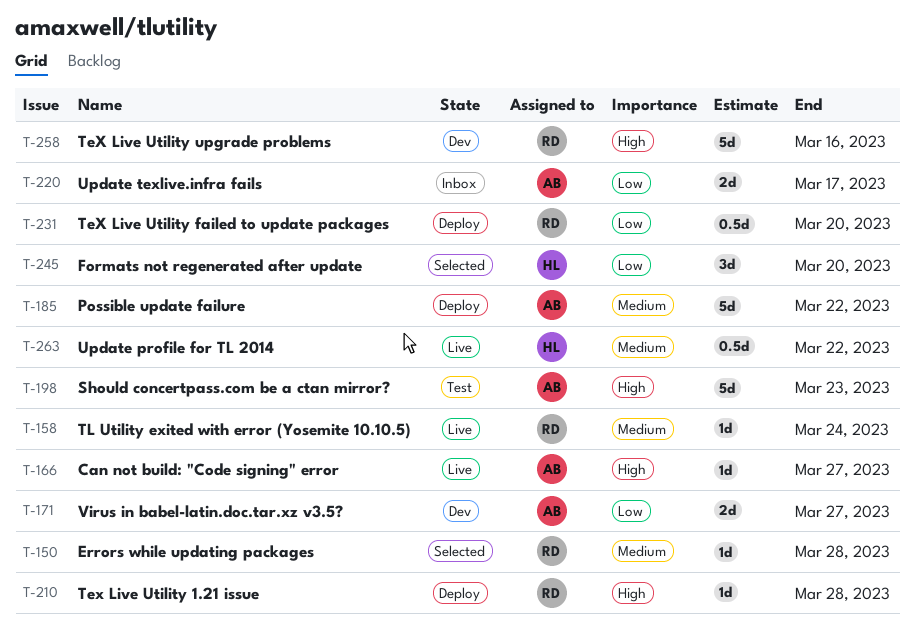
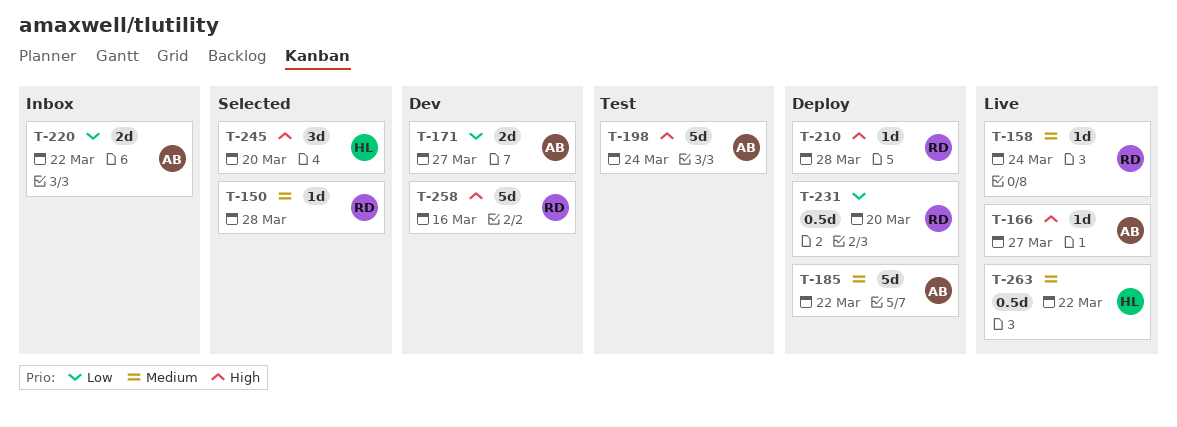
T-198, due: Mar 23 -> Mar 24
T-220, due: Mar 17 -> Mar 22
T-245, priority: Low -> High

